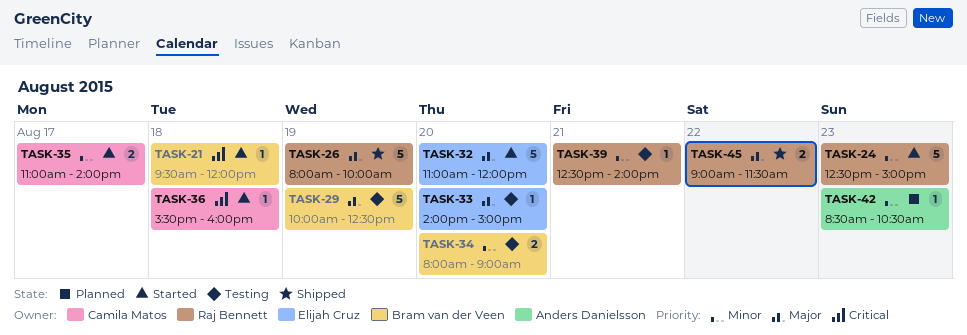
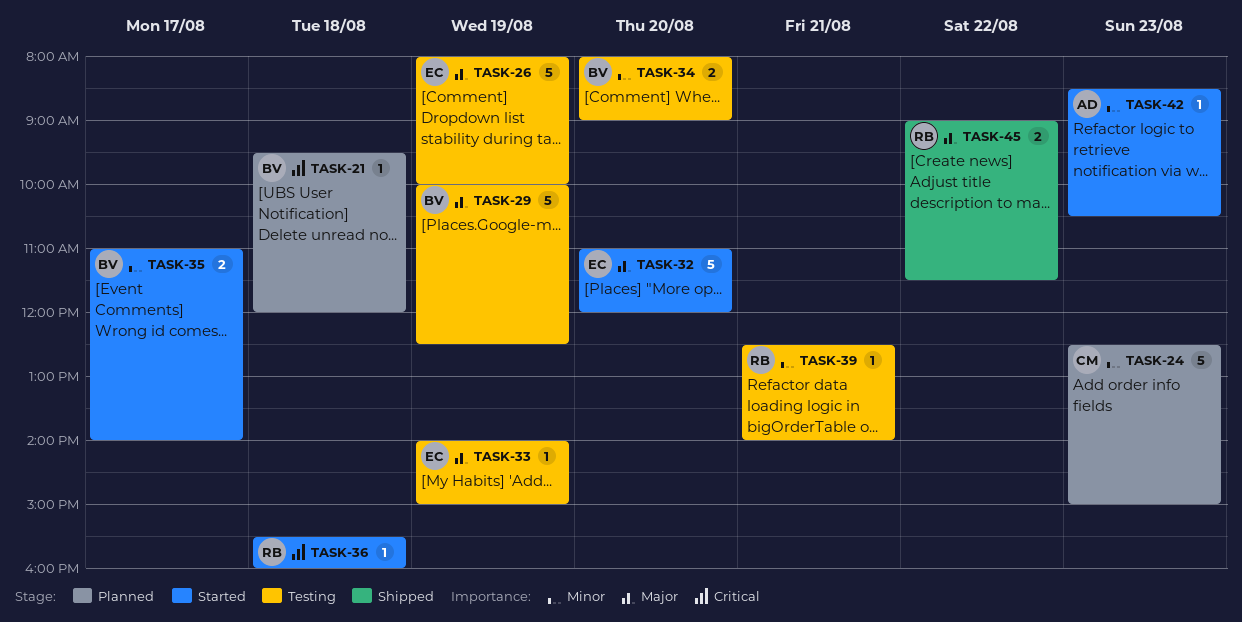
TASK-21, status: Started -> Planned
TASK-24, status: Started -> Planned
TASK-24, owner: Raj Bennett -> Camila Matos
TASK-26, status: Shipped -> Testing
TASK-26, owner: Raj Bennett -> Elijah Cruz
TASK-33, day: Aug 20 -> Aug 19
TASK-35, owner: Camila Matos -> Bram van der Veen
TASK-36, owner: Camila Matos -> Raj Bennett
TASK-42, status: Planned -> Started

